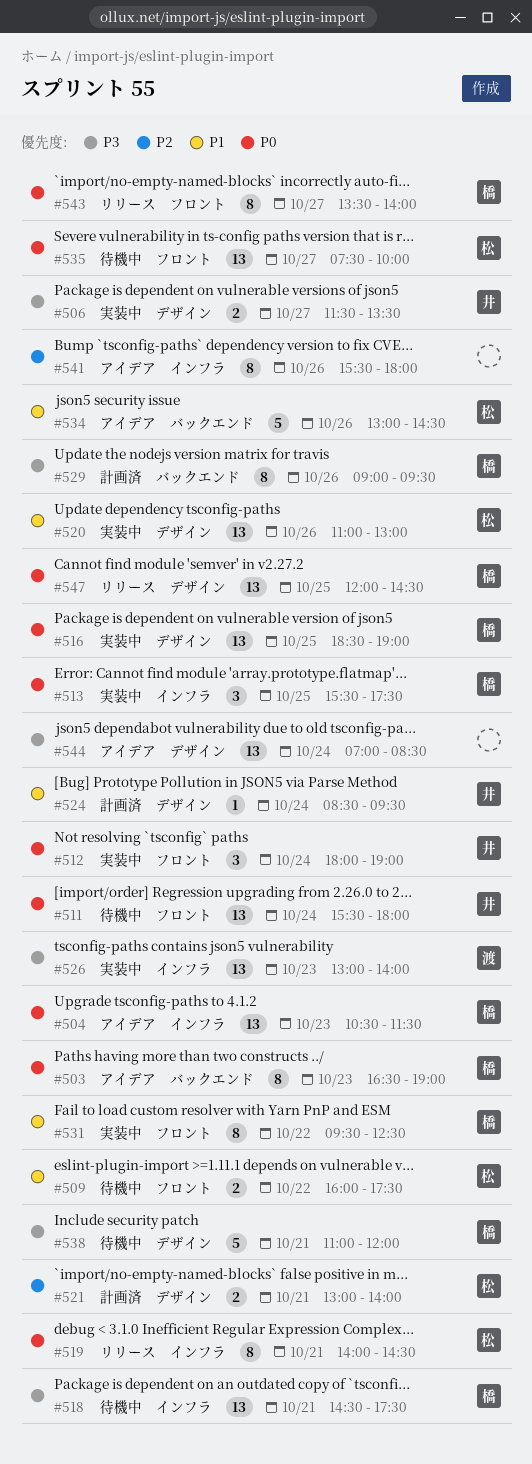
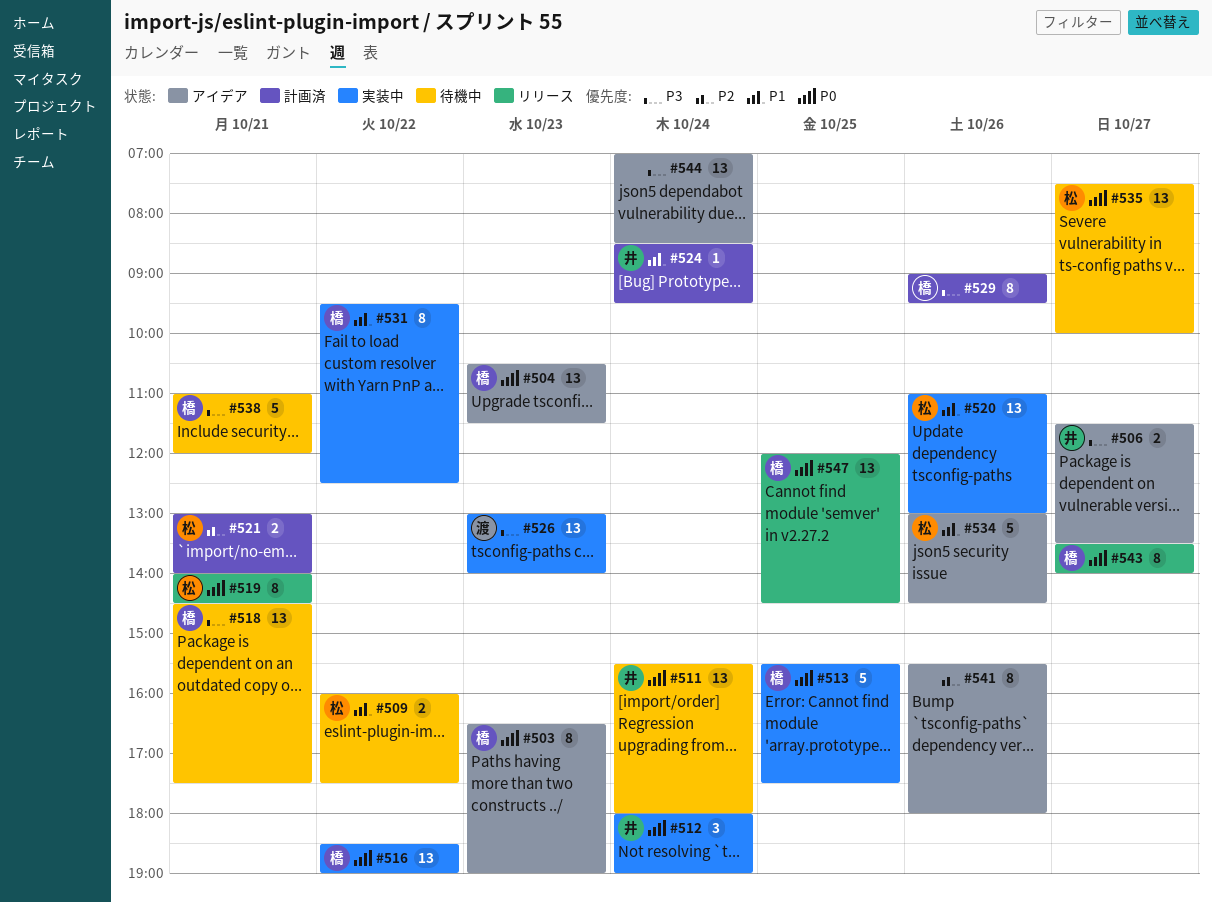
#506, status: 実装中 -> アイデア
#513, estimate: 3 -> 5
#516, day: Oct 25 -> Oct 22

